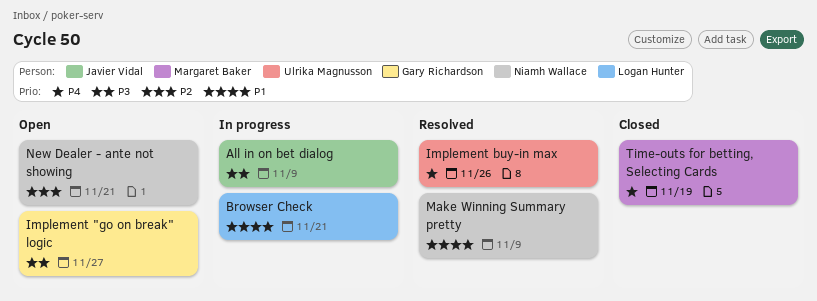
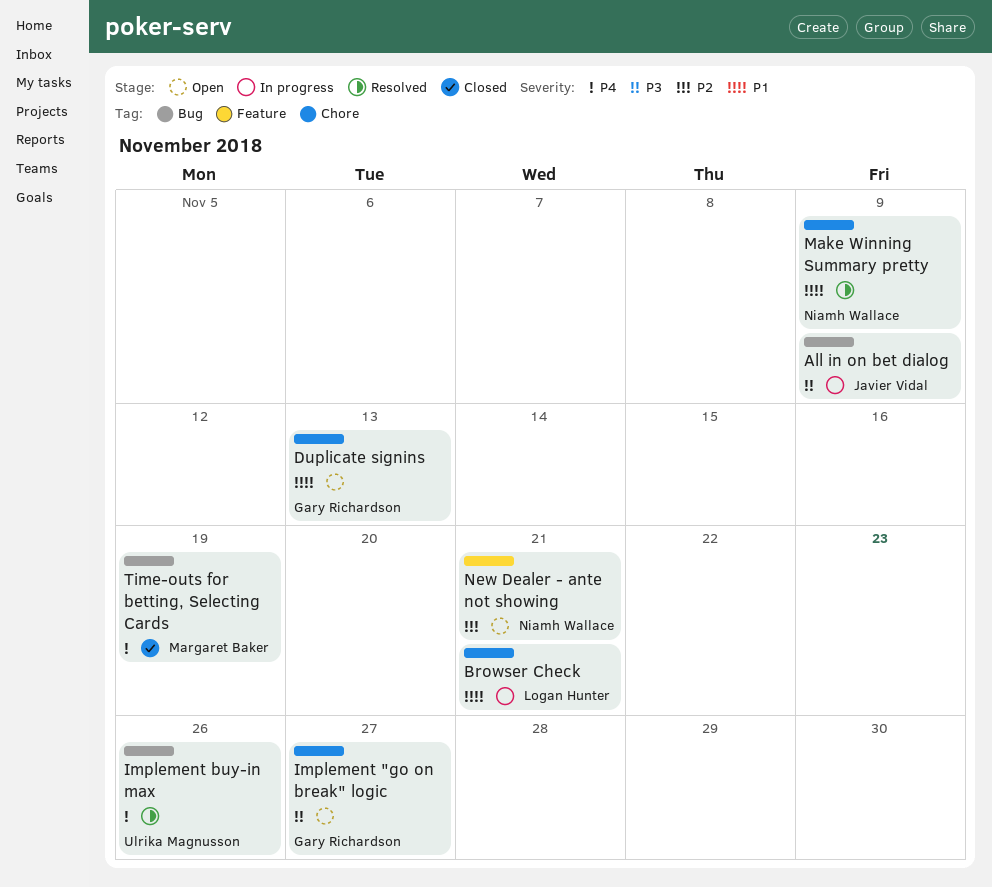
Duplicate signins: none -> present

